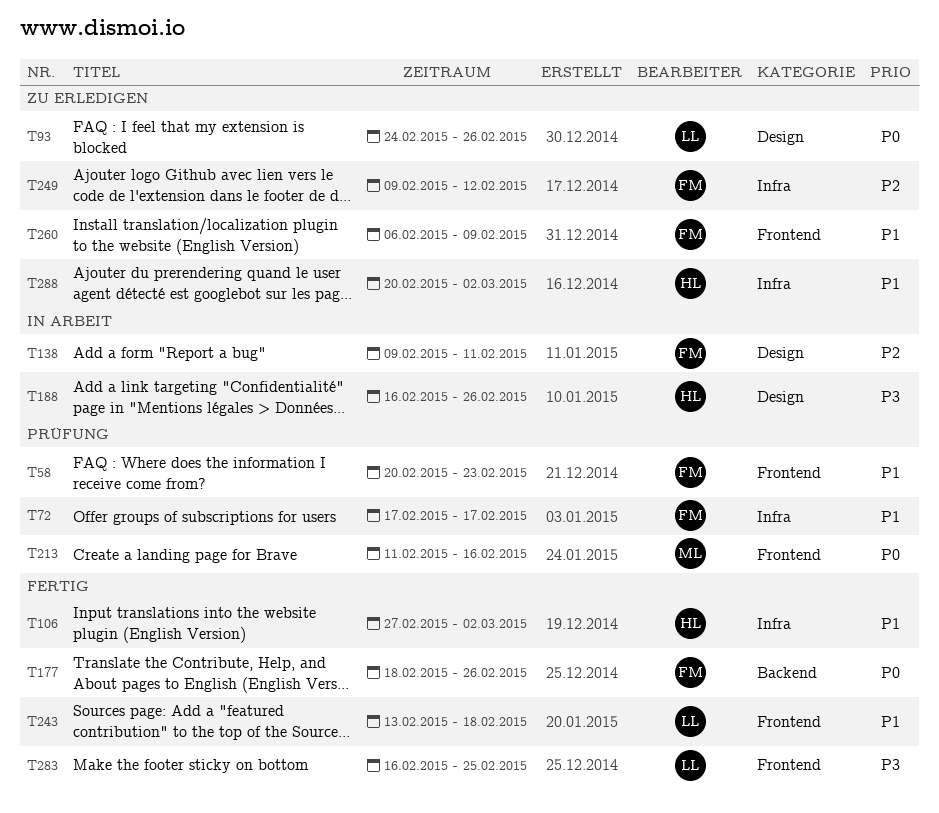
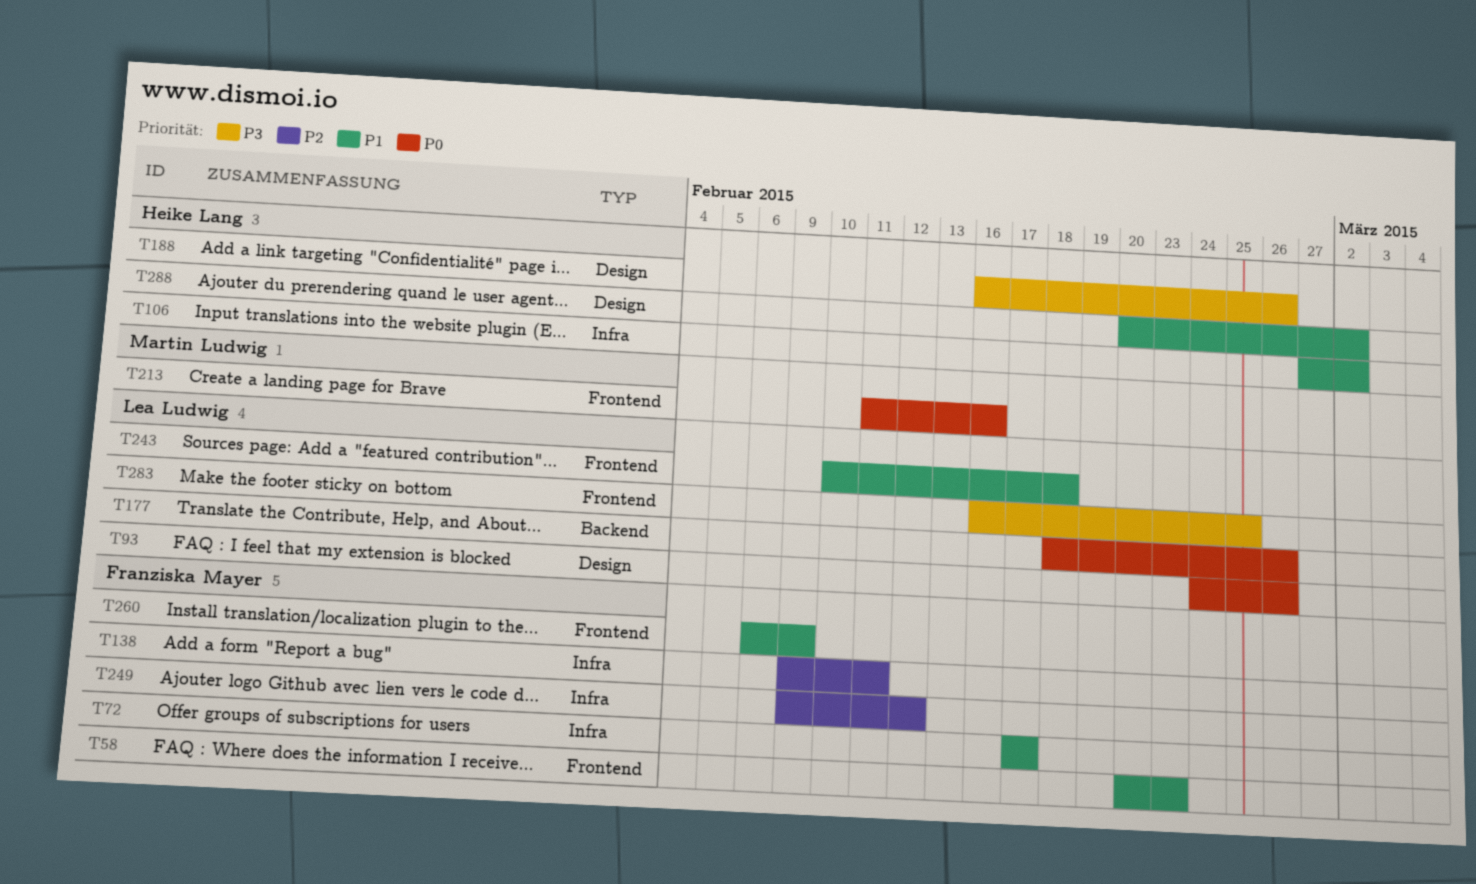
T138, label: Design -> Infra
T177, owner: Franziska Mayer -> Lea Ludwig
T243, start: Feb 13 -> Feb 10
T288, label: Infra -> Design

